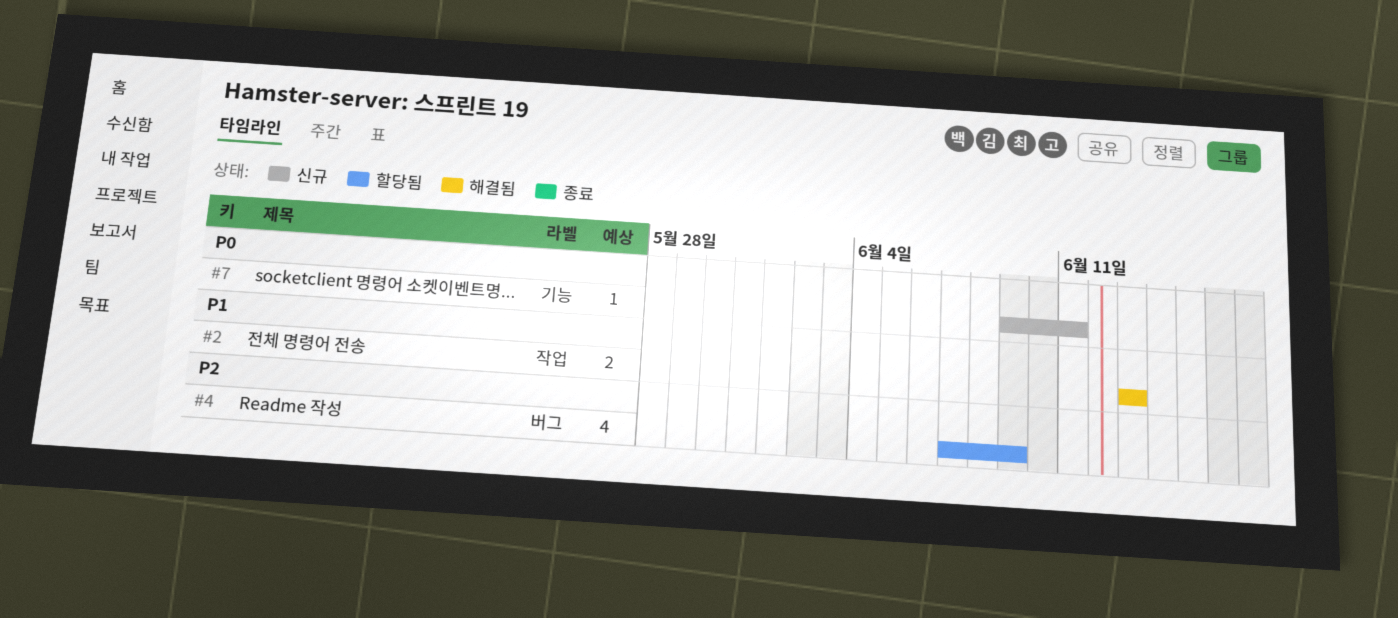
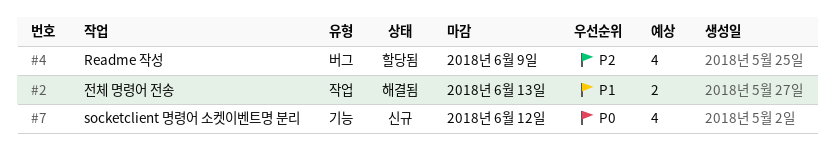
#7, estimate: 1 -> 4
#7, due: Jun 11 -> Jun 12

